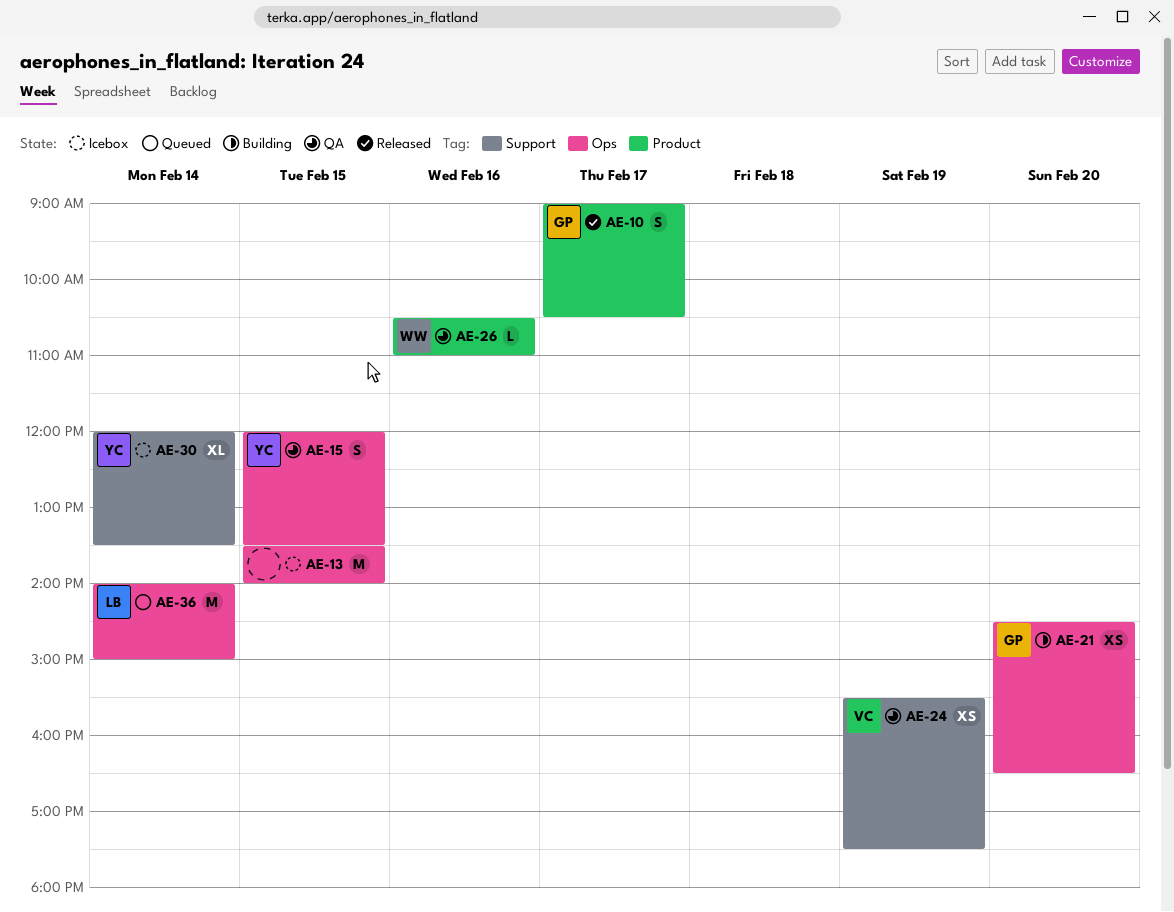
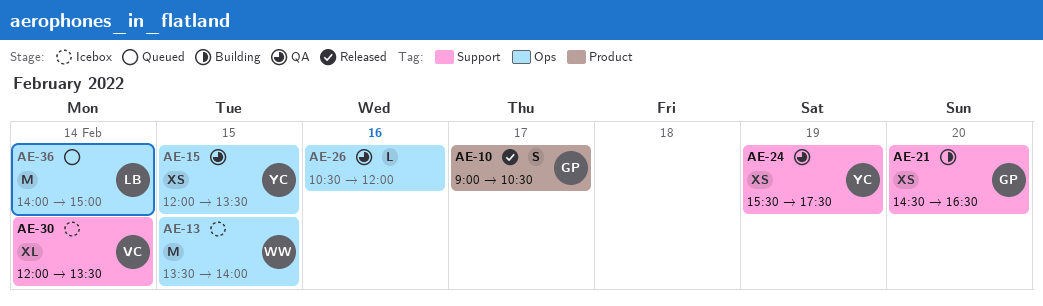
AE-13, owner: none -> WW
AE-15, estimate: S -> XS
AE-21, label: Ops -> Support
AE-24, owner: VC -> YC
AE-26, owner: WW -> none
AE-26, label: Product -> Ops
AE-26, ends: 11:00 -> 12:00
AE-30, owner: YC -> VC

